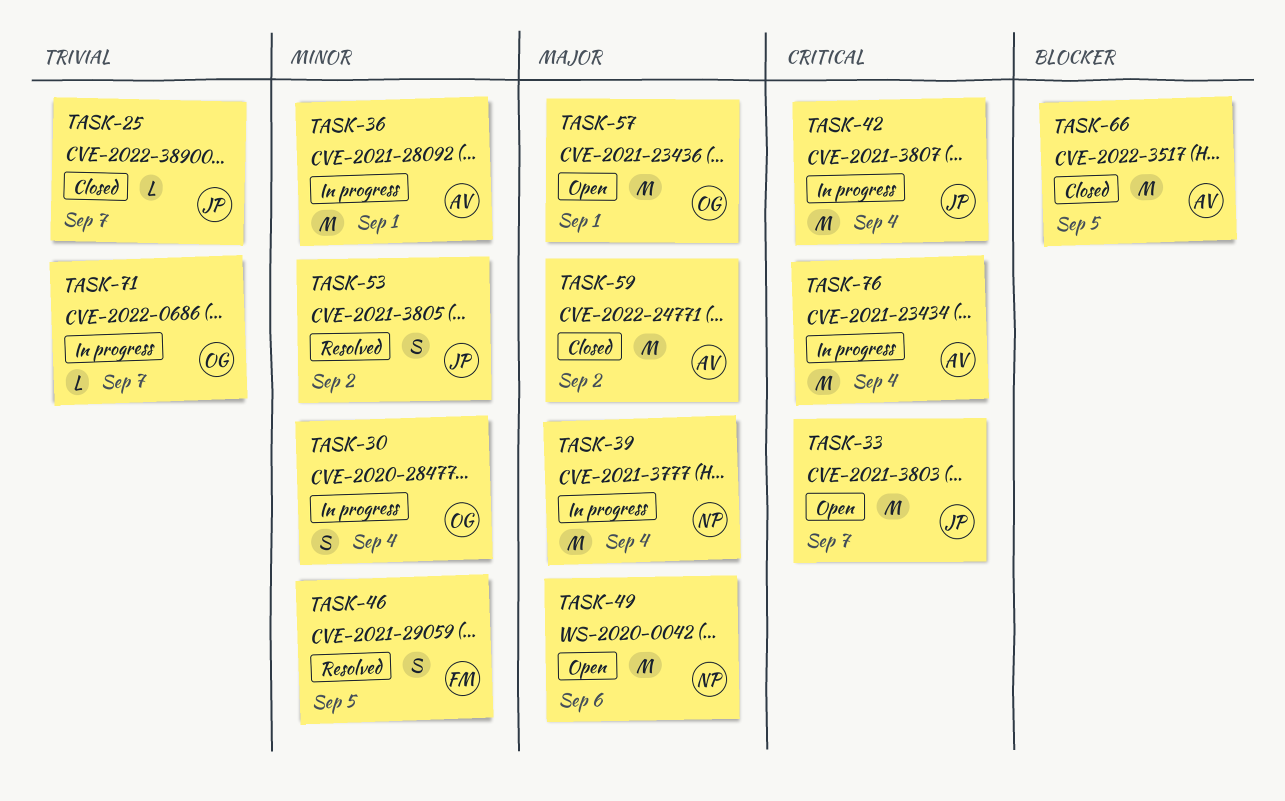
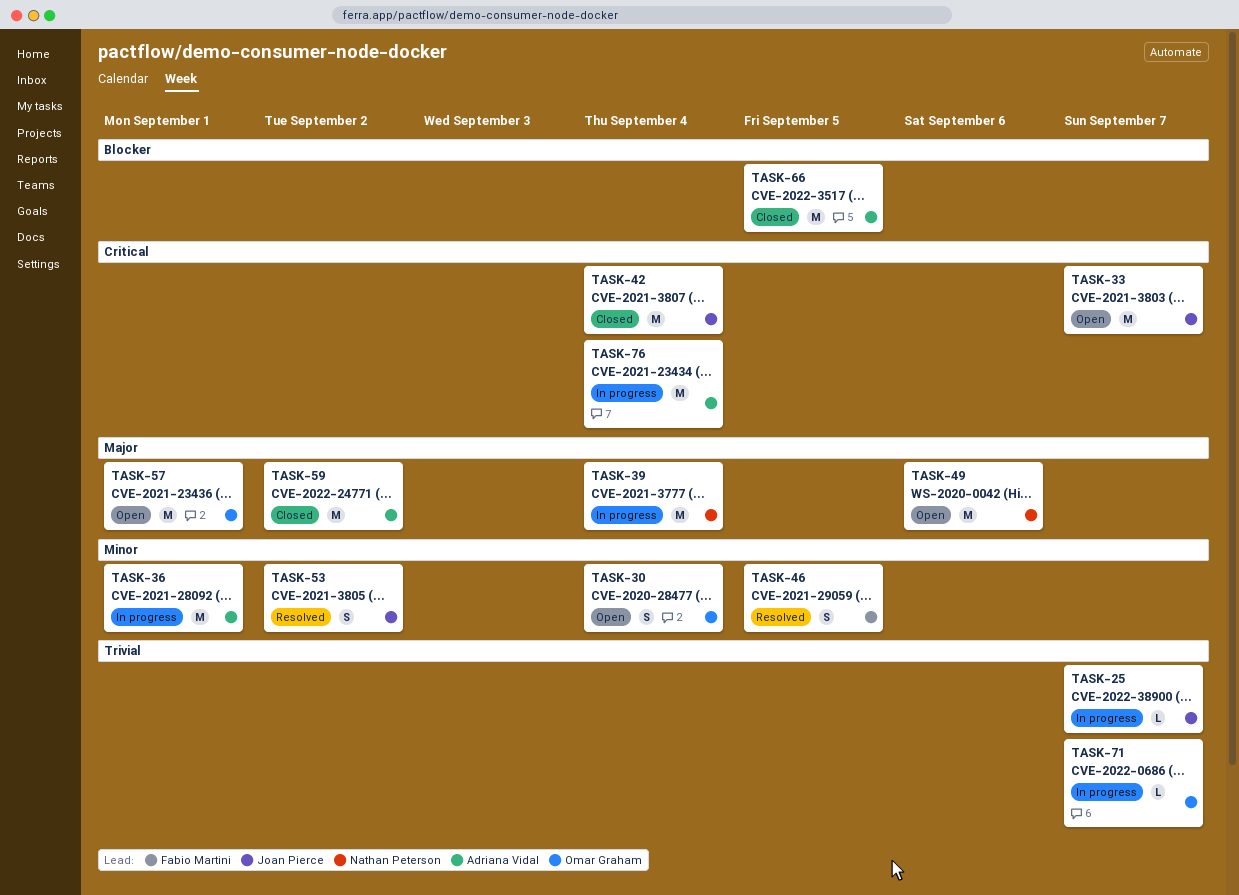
TASK-25, status: Closed -> In progress
TASK-30, status: In progress -> Open
TASK-42, status: In progress -> Closed

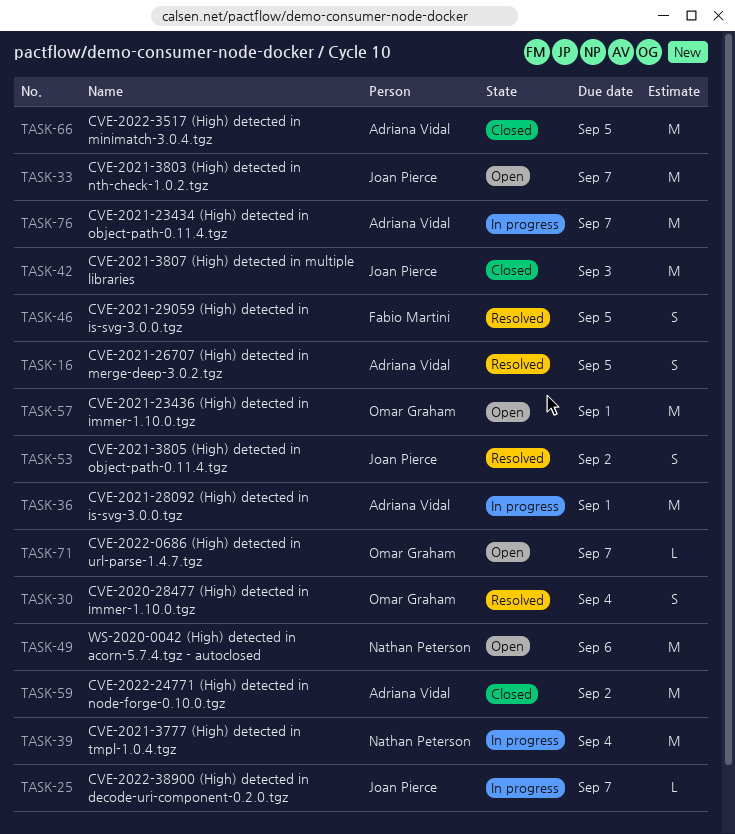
TASK-16: none -> present
TASK-30, status: Open -> Resolved
TASK-42, due: Sep 4 -> Sep 3
TASK-71, status: In progress -> Open
TASK-76, due: Sep 4 -> Sep 7

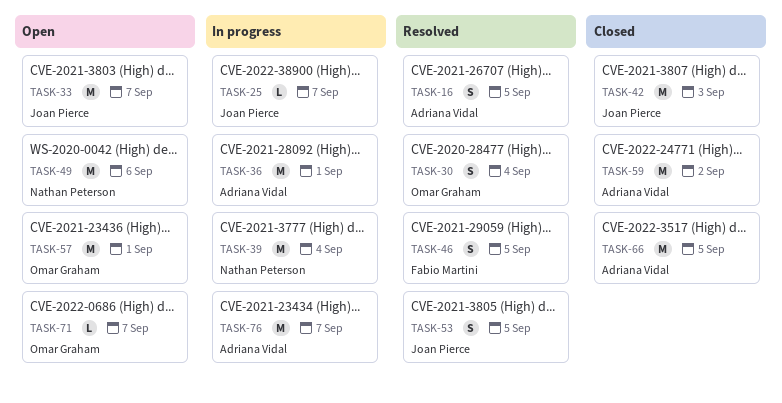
TASK-53, due: Sep 2 -> Sep 5

